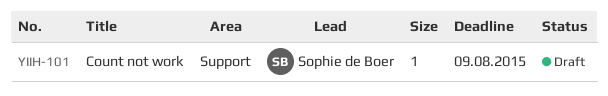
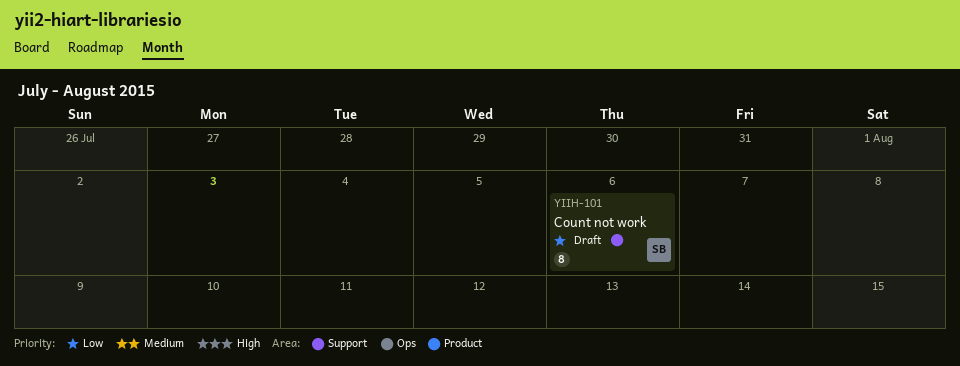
YIIH-101, estimate: 1 -> 8
YIIH-101, due: Aug 9 -> Aug 6

